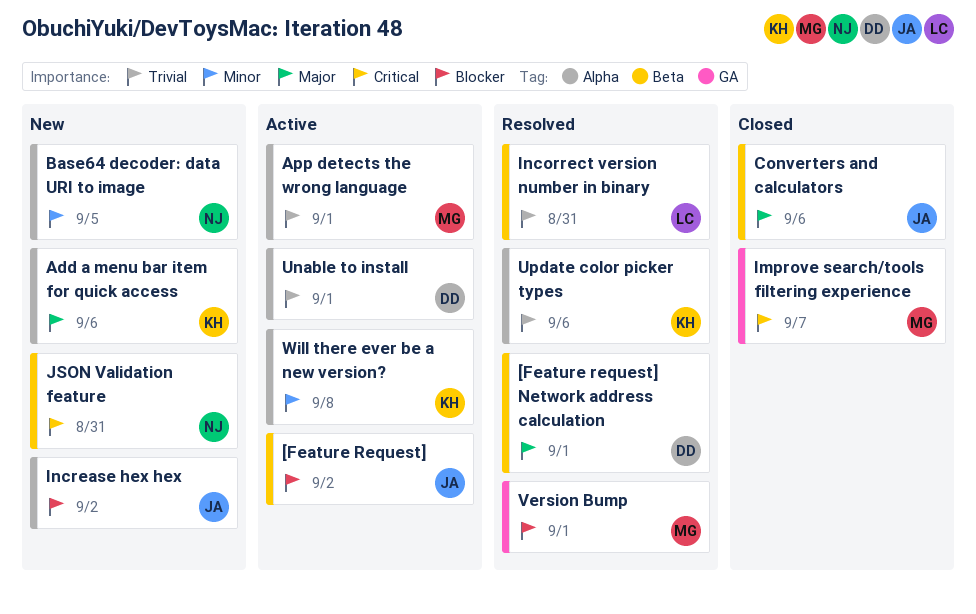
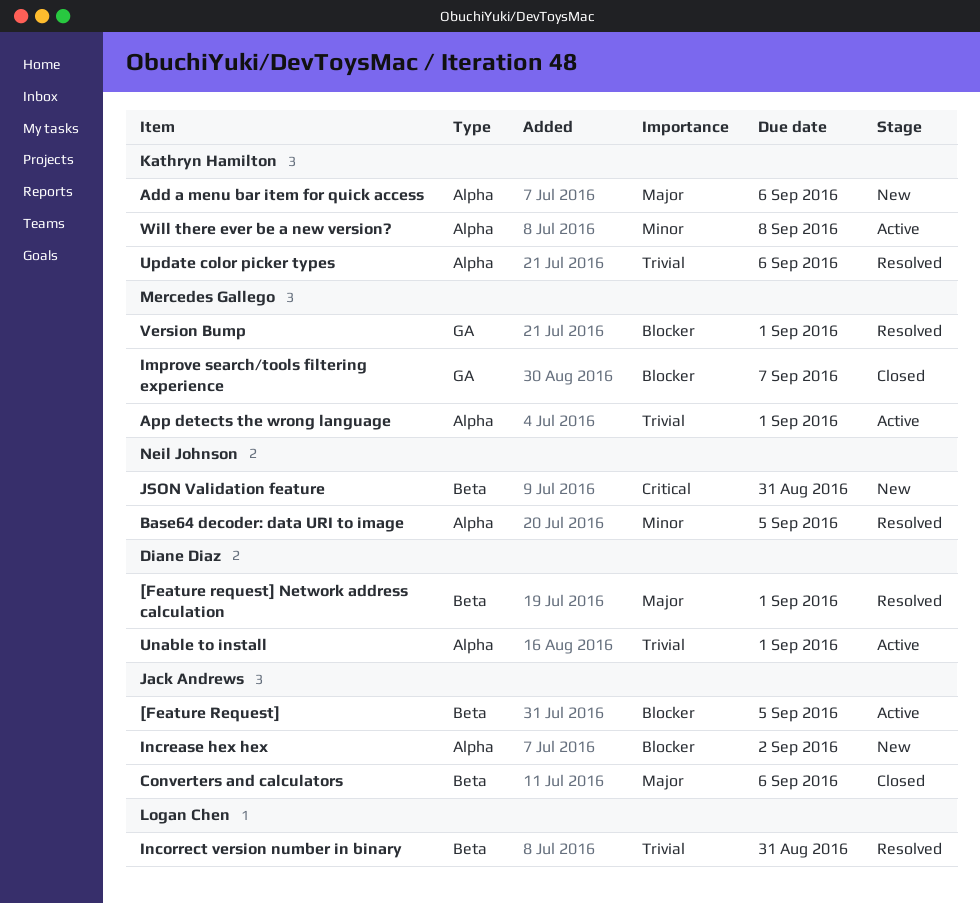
[Feature Request], due: Sep 2 -> Sep 5
Base64 decoder: data URI to image, status: New -> Resolved
Improve search/tools filtering experience, priority: Critical -> Blocker

